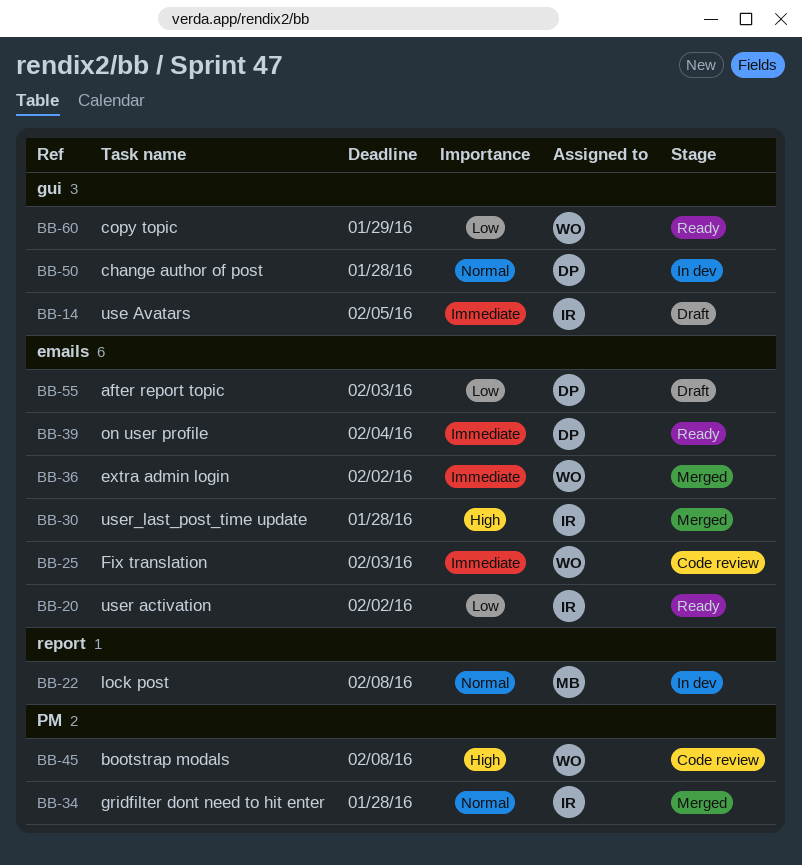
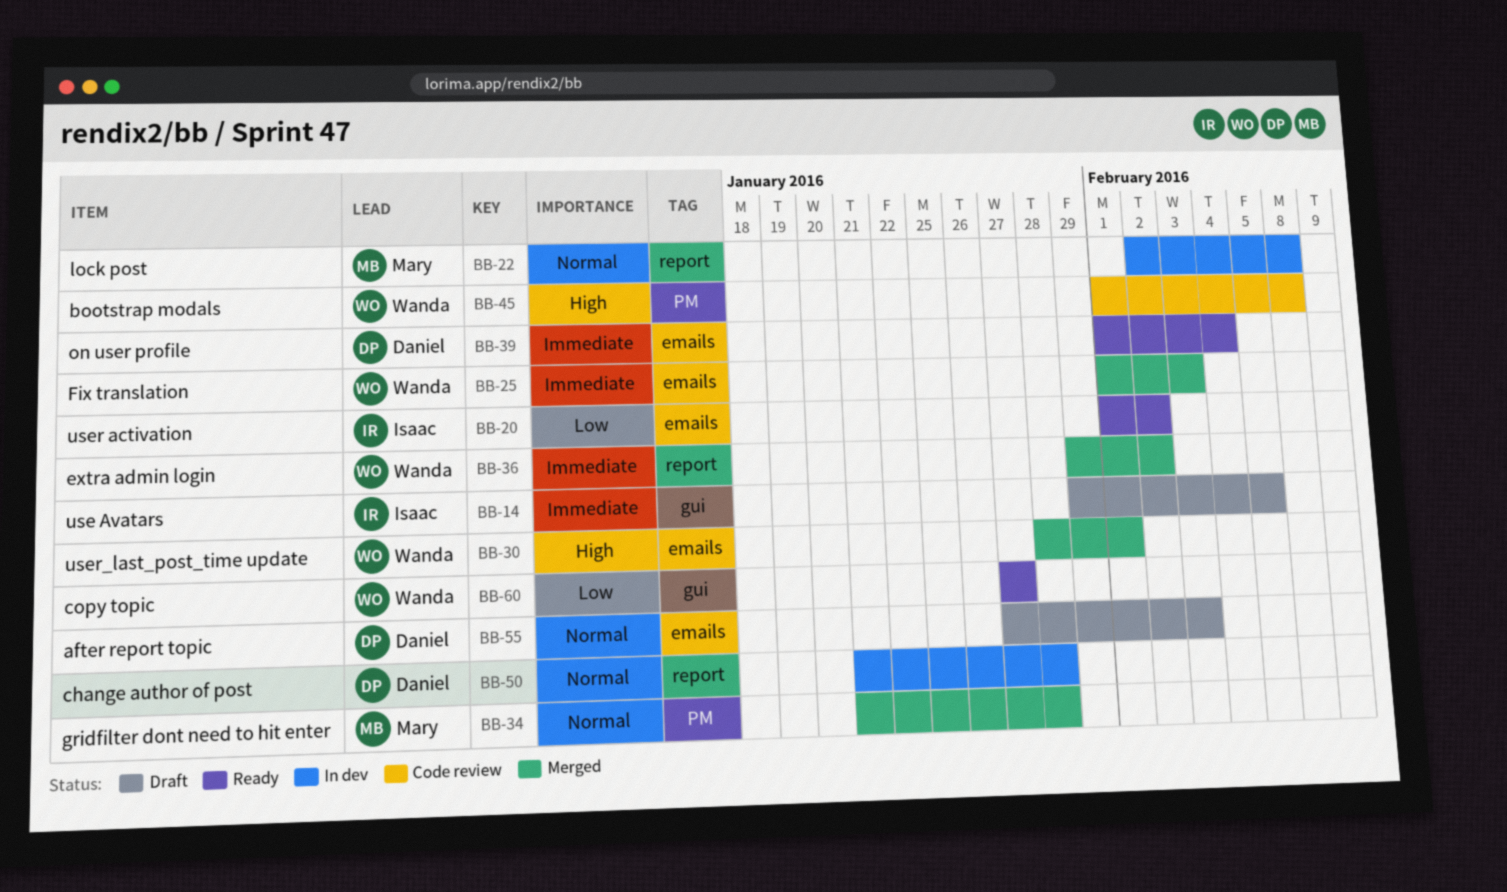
BB-25, status: Code review -> Merged
BB-30, owner: Isaac -> Wanda
BB-30, due: Jan 28 -> Feb 1
BB-34, owner: Isaac -> Mary
BB-36, label: emails -> report
BB-50, label: gui -> report
BB-55, priority: Low -> Normal
BB-60, due: Jan 29 -> Jan 27

